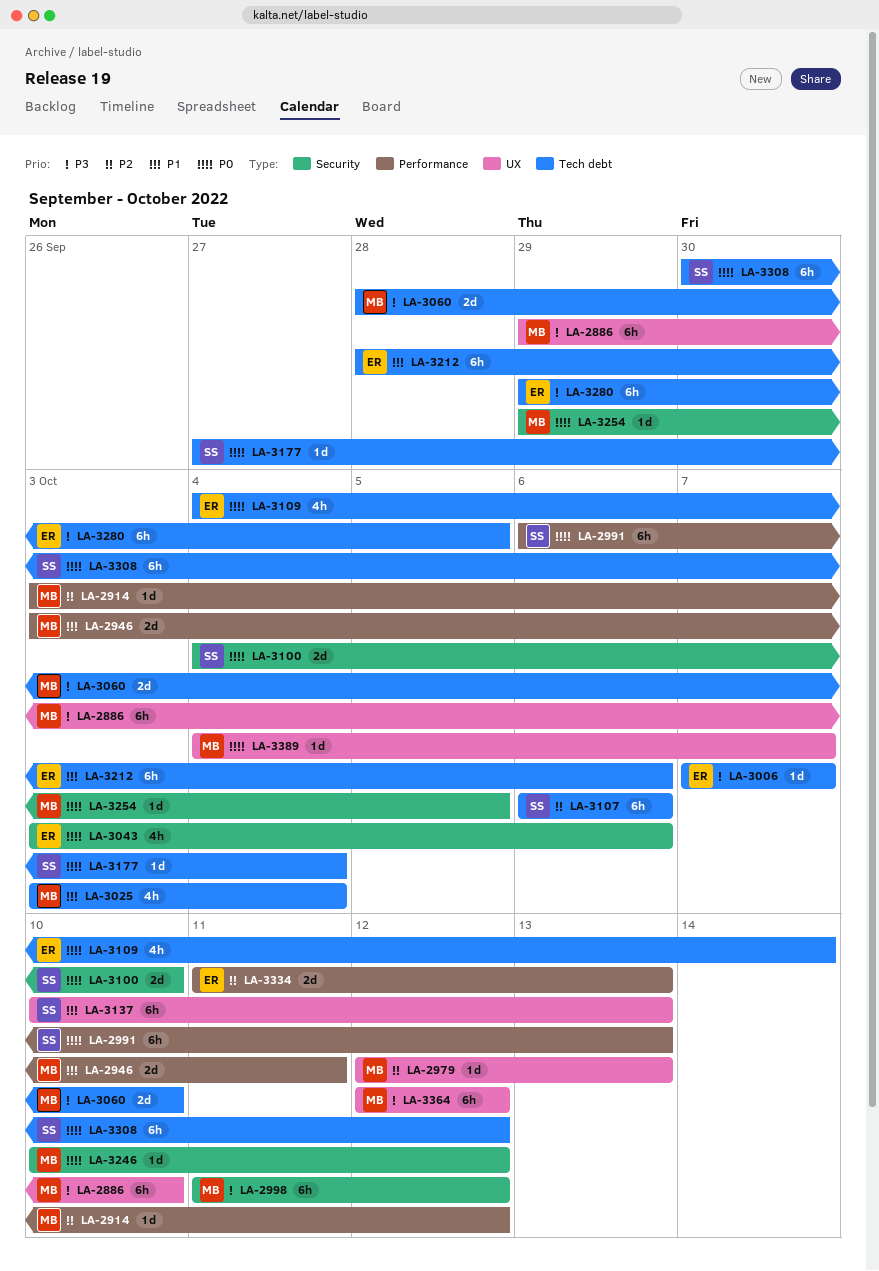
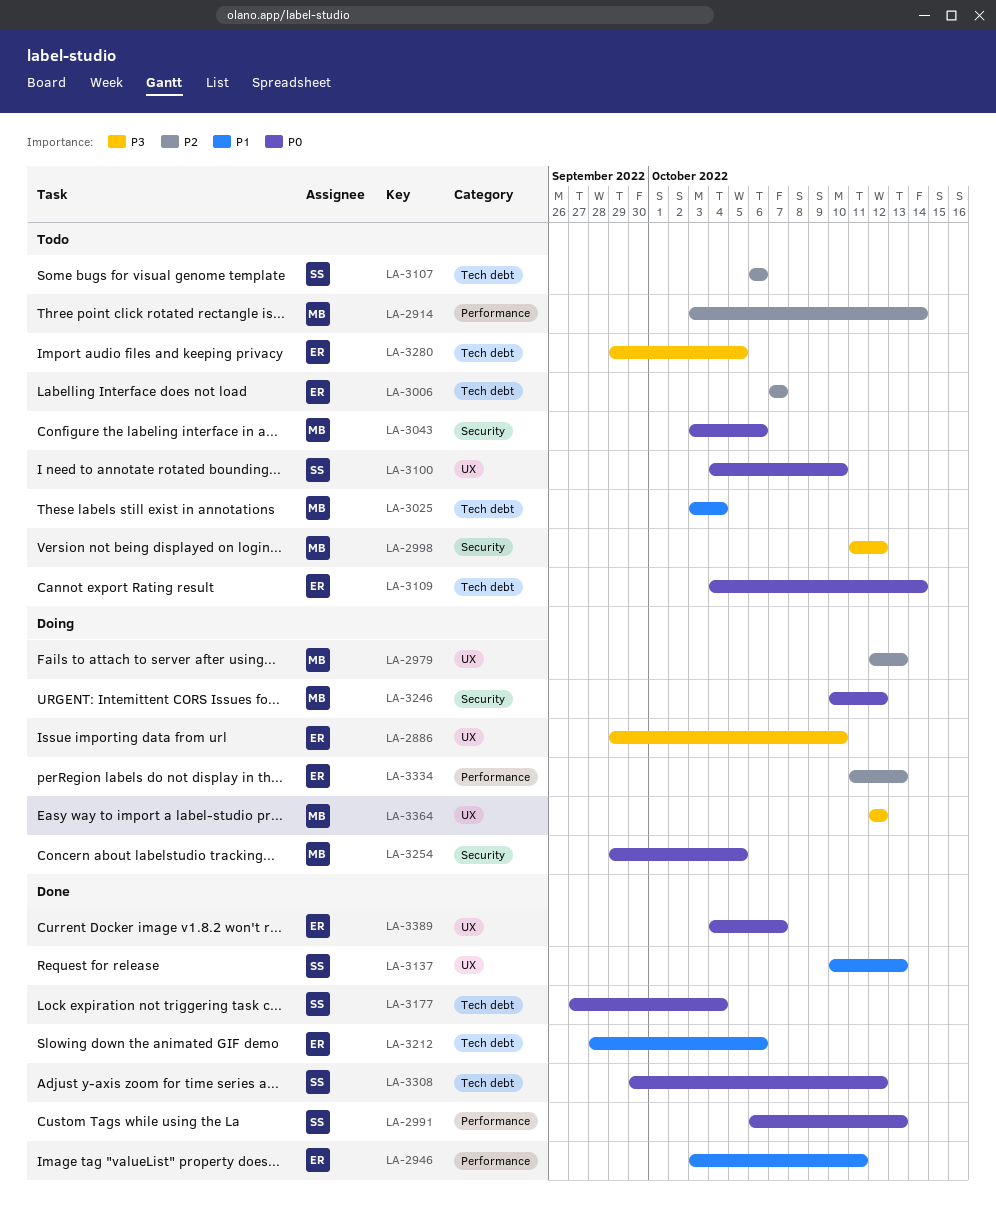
LA-2886, owner: MB -> ER
LA-2914, due: Oct 12 -> Oct 14
LA-2946, owner: MB -> ER
LA-3006, priority: P3 -> P2
LA-3043, owner: ER -> MB
LA-3060: present -> none
LA-3100, label: Security -> UX
LA-3389, owner: MB -> ER

